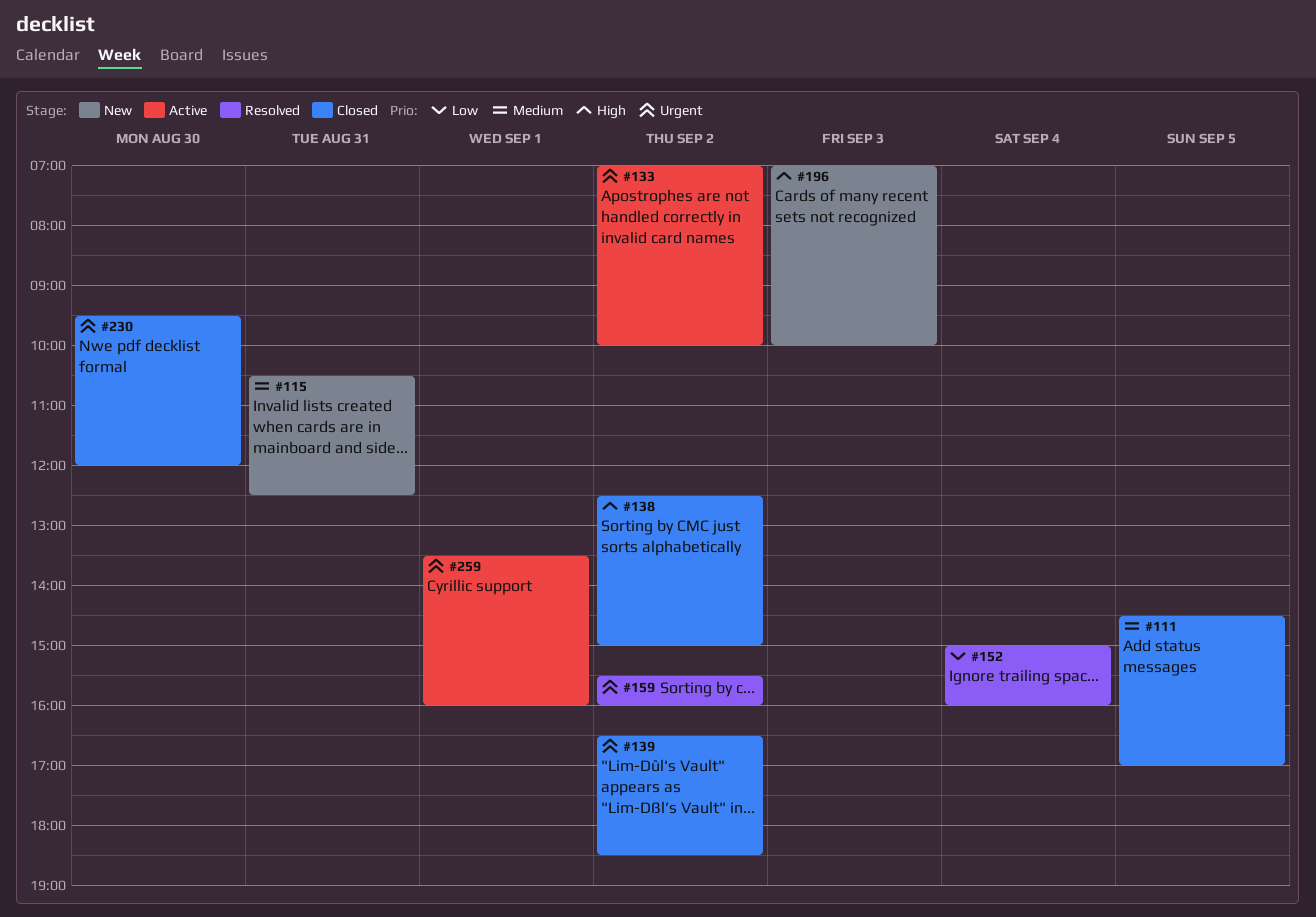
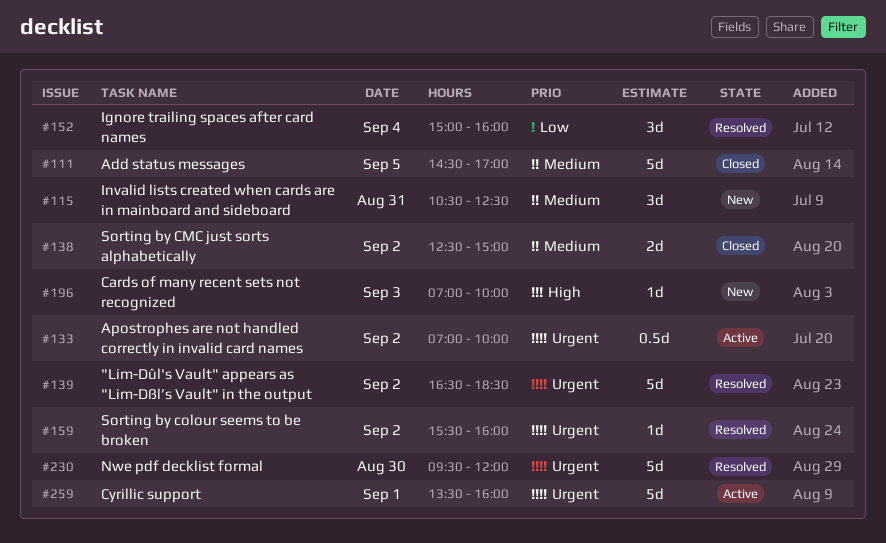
#138, priority: High -> Medium
#139, status: Closed -> Resolved
#230, status: Closed -> Resolved

